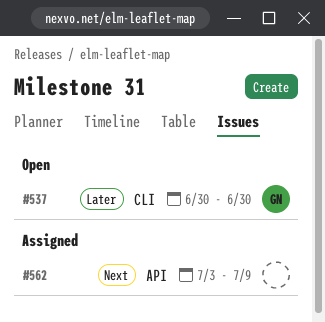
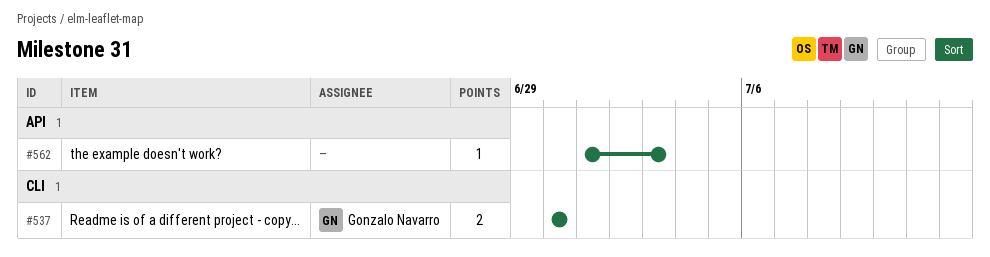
#562, start: Jul 3 -> Jul 1
#562, due: Jul 9 -> Jul 3

